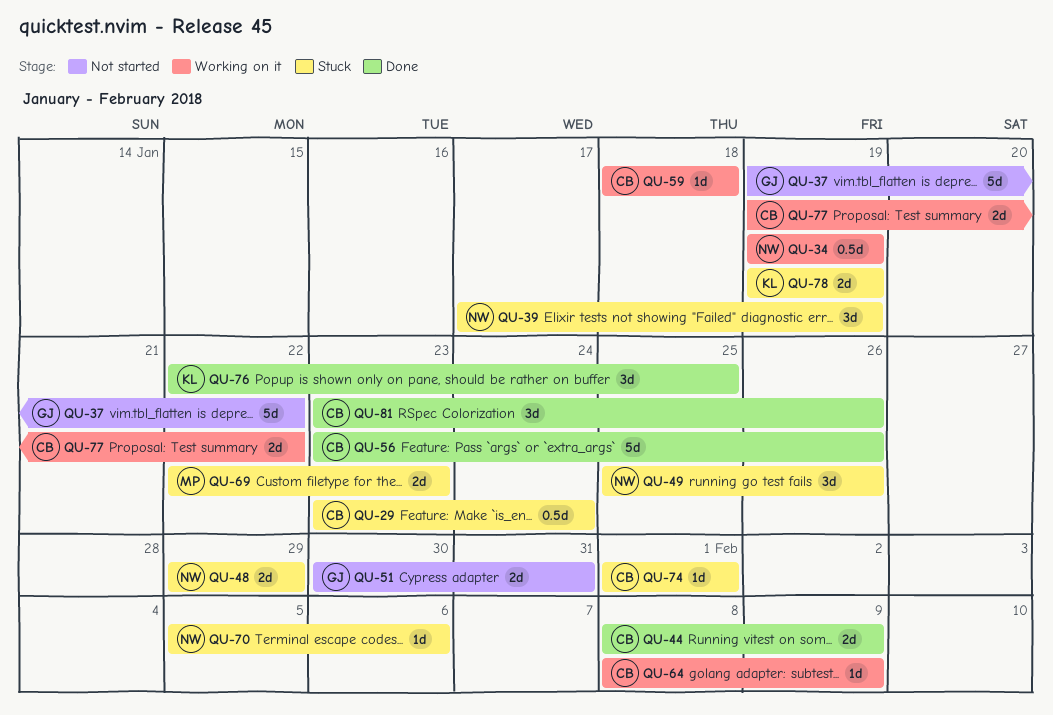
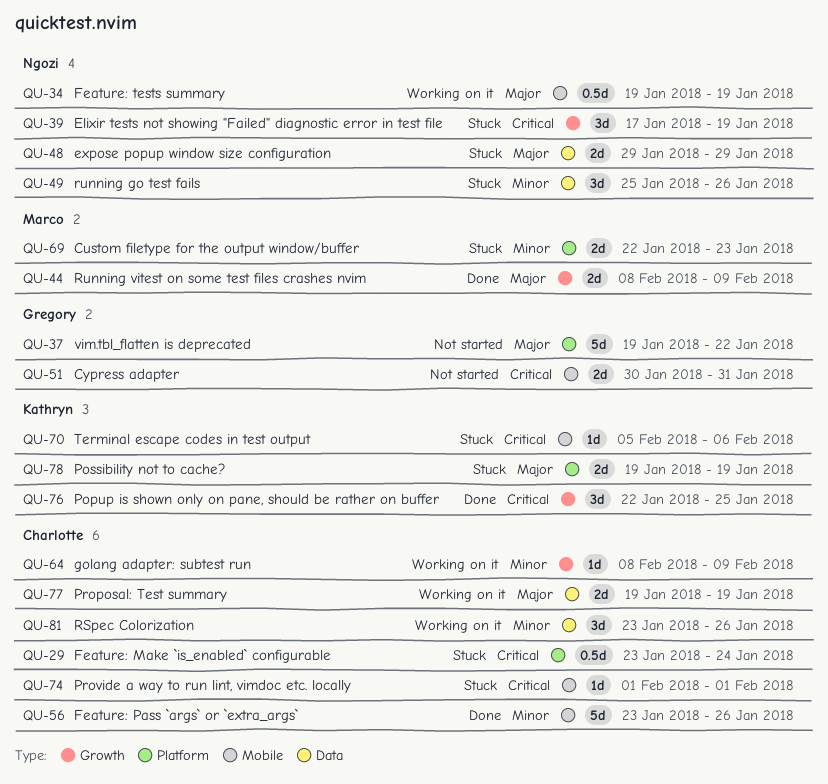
QU-44, owner: Charlotte -> Marco
QU-59: present -> none
QU-70, owner: Ngozi -> Kathryn
QU-77, due: Jan 22 -> Jan 19
QU-81, status: Done -> Working on it

